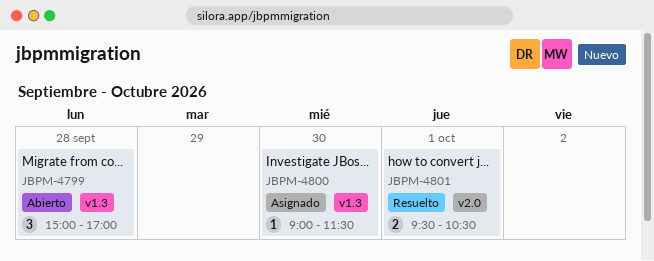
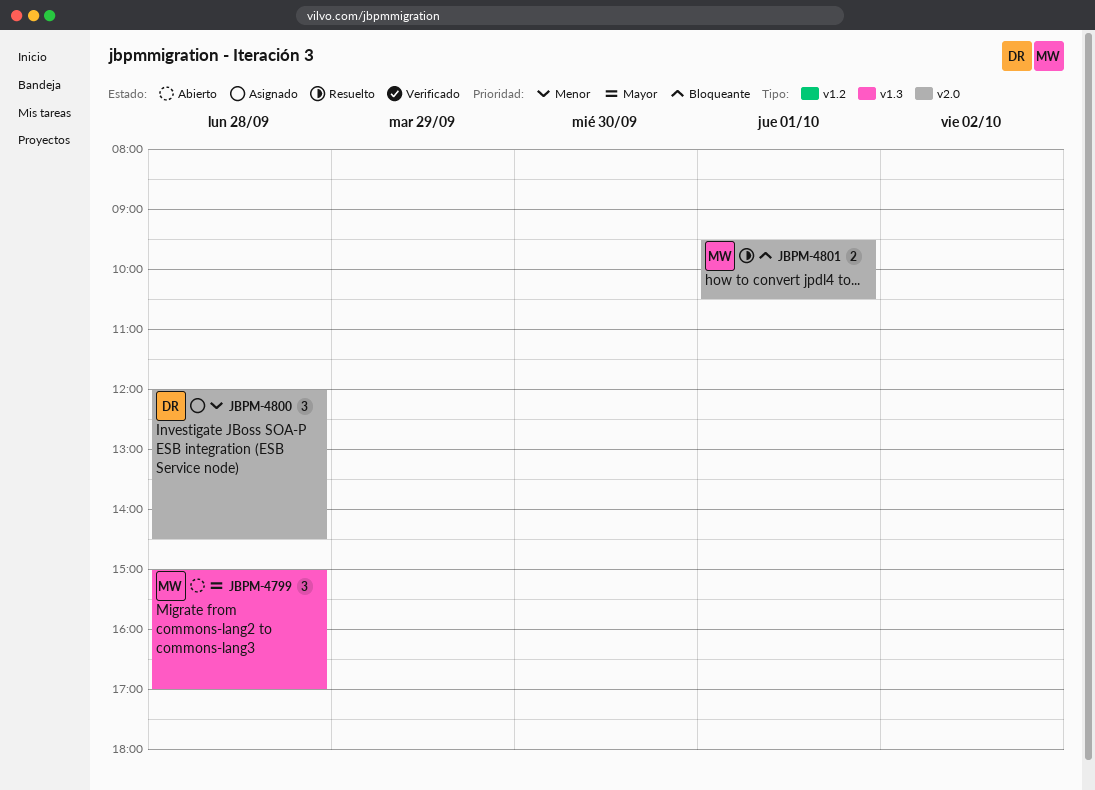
JBPM-4800, label: v1.3 -> v2.0
JBPM-4800, estimate: 1 -> 3
JBPM-4800, day: Sep 30 -> Sep 28
JBPM-4800, begins: 09:00 -> 12:00
JBPM-4800, ends: 11:30 -> 14:30

